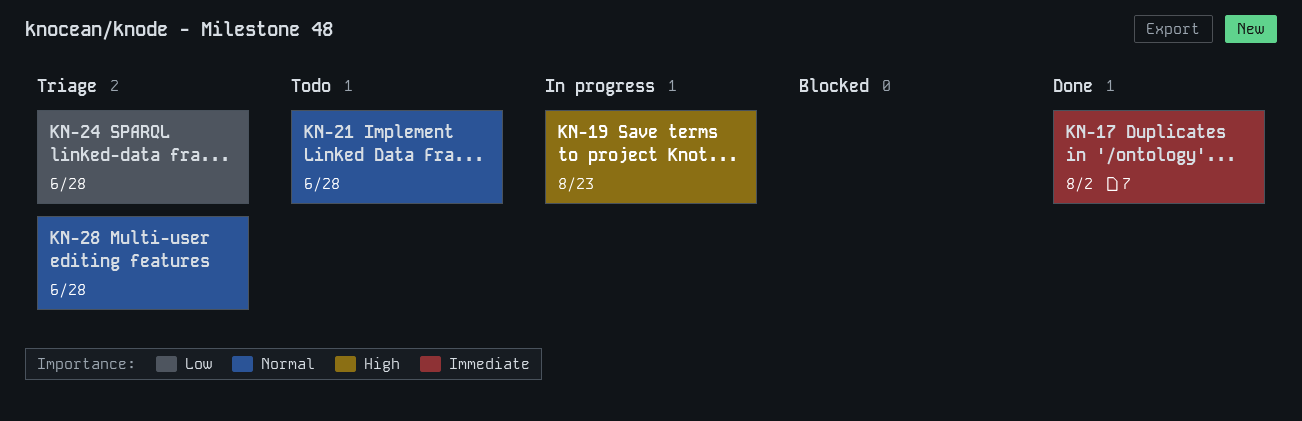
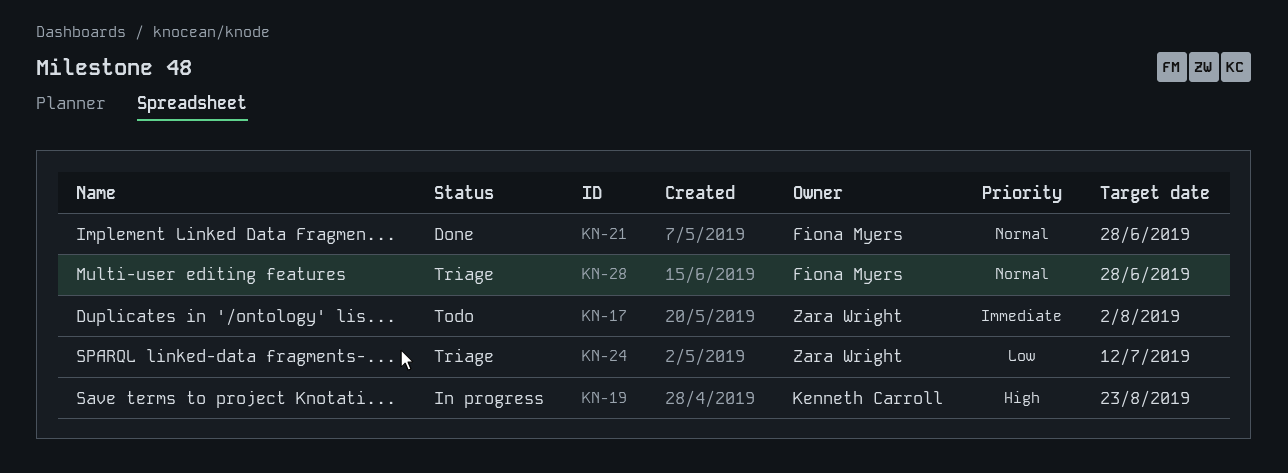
KN-17, status: Done -> Todo
KN-21, status: Todo -> Done
KN-24, due: Jun 28 -> Jul 12

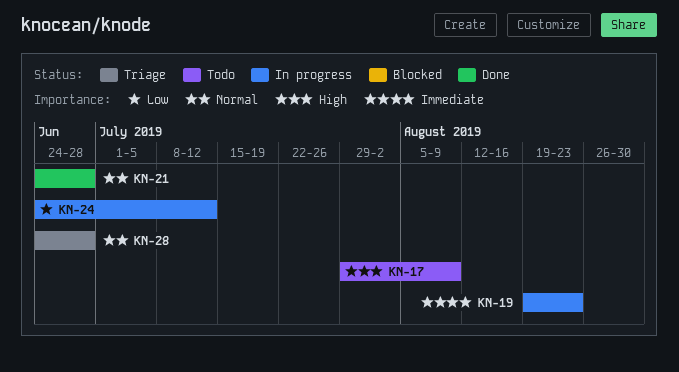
KN-17, priority: Immediate -> High
KN-17, due: Aug 2 -> Aug 9
KN-19, priority: High -> Immediate
KN-24, status: Triage -> In progress

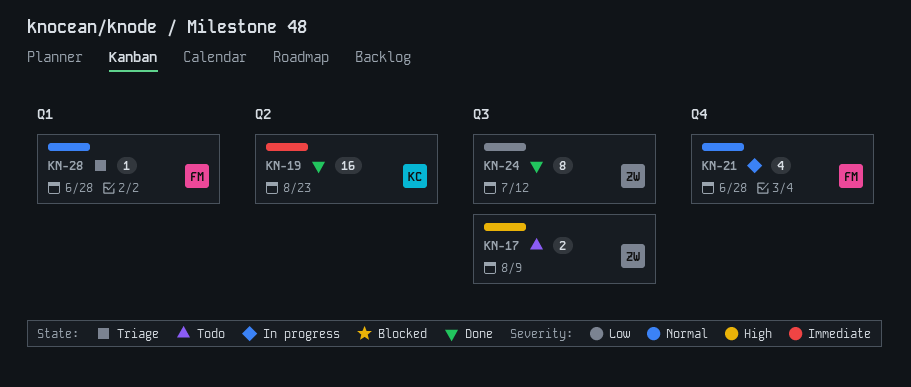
KN-19, status: In progress -> Done
KN-21, status: Done -> In progress
KN-24, status: In progress -> Done

